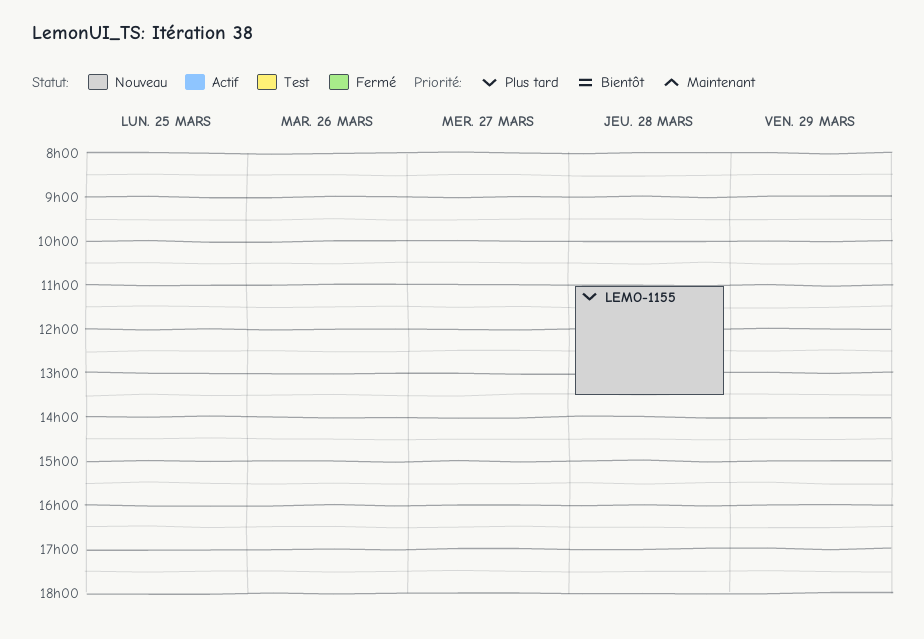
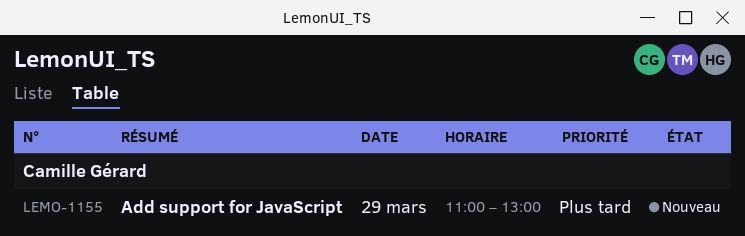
LEMO-1155, day: Mar 28 -> Mar 29
LEMO-1155, ends: 13:30 -> 13:00

